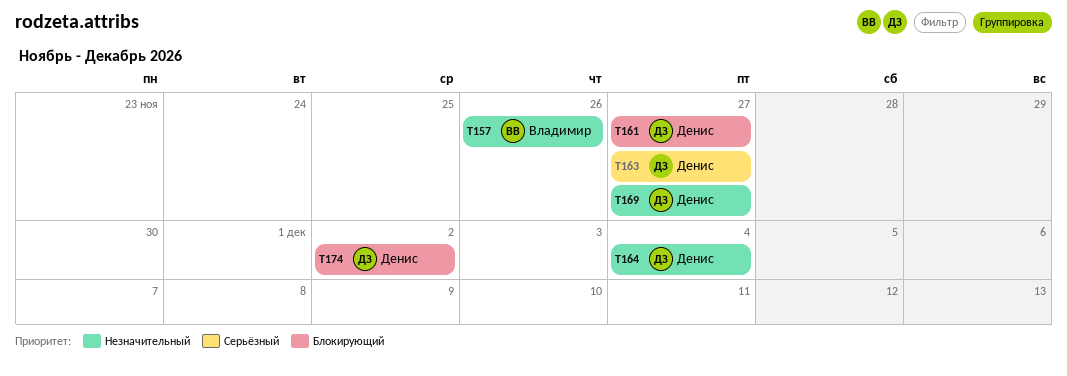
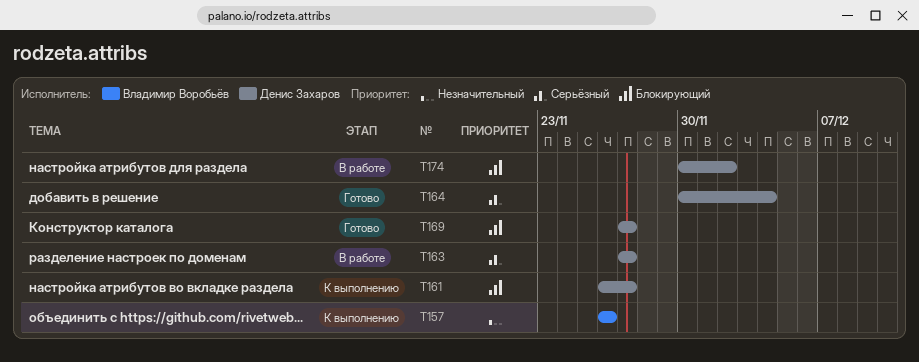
T164, priority: Незначительный -> Серьёзный
T169, priority: Незначительный -> Блокирующий

